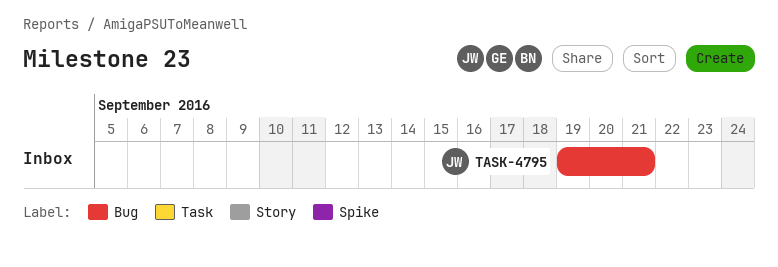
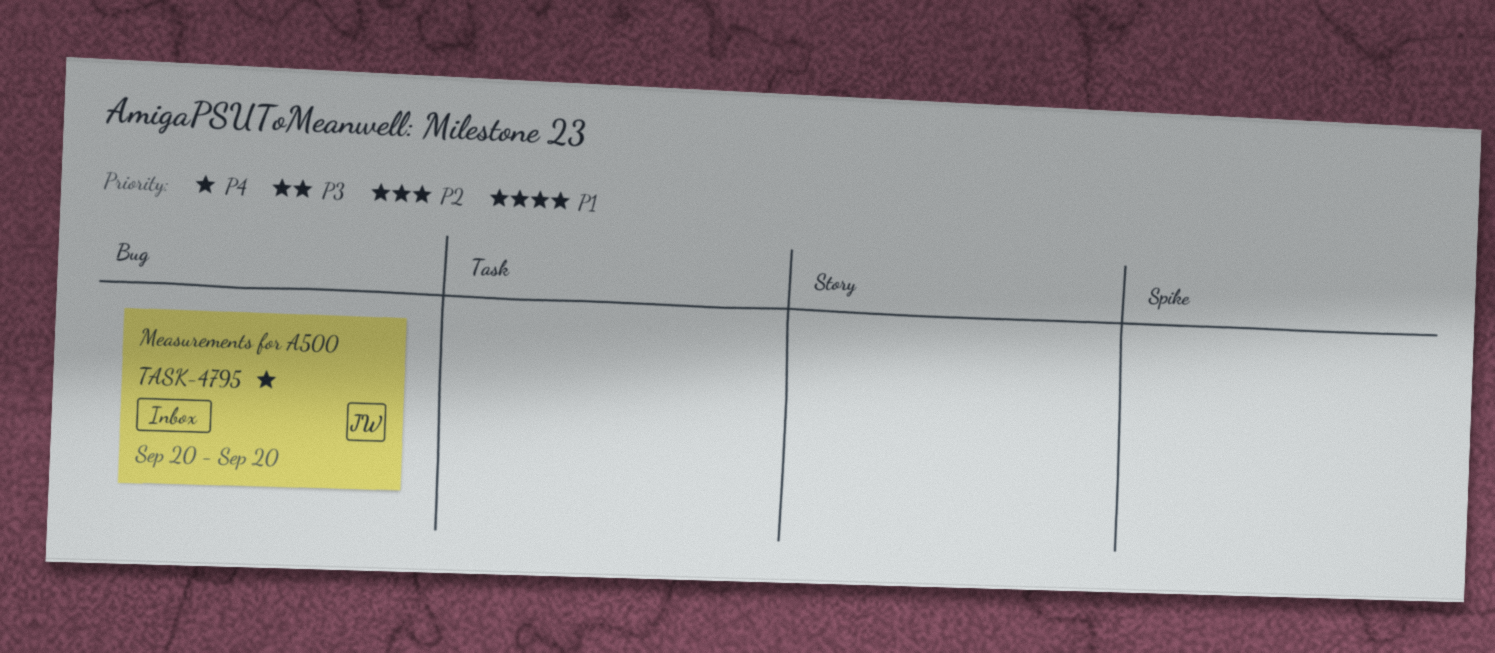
TASK-4795, start: Sep 19 -> Sep 20
TASK-4795, due: Sep 21 -> Sep 20

